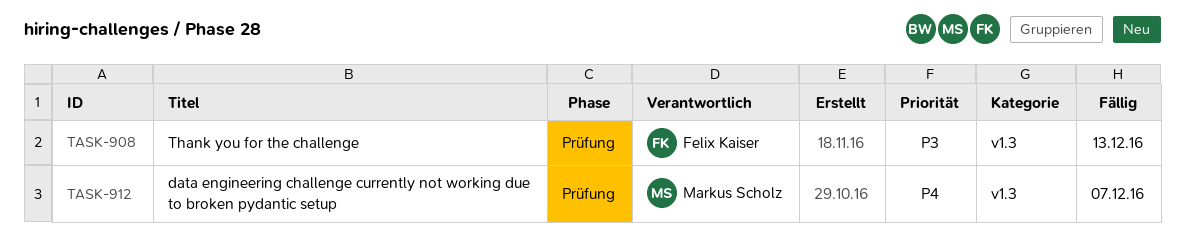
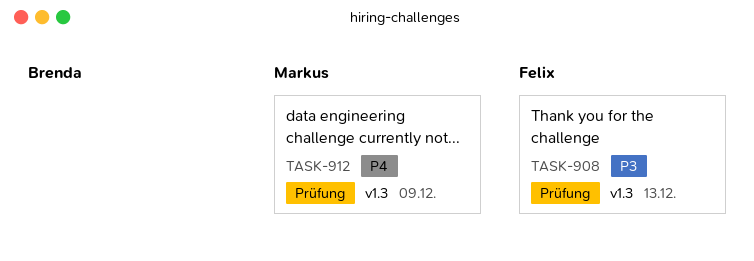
TASK-912, due: Dec 7 -> Dec 9

